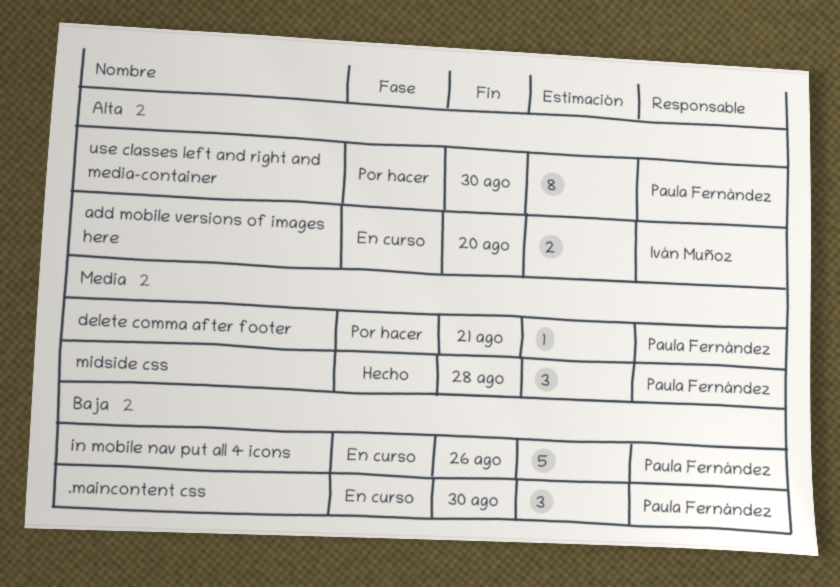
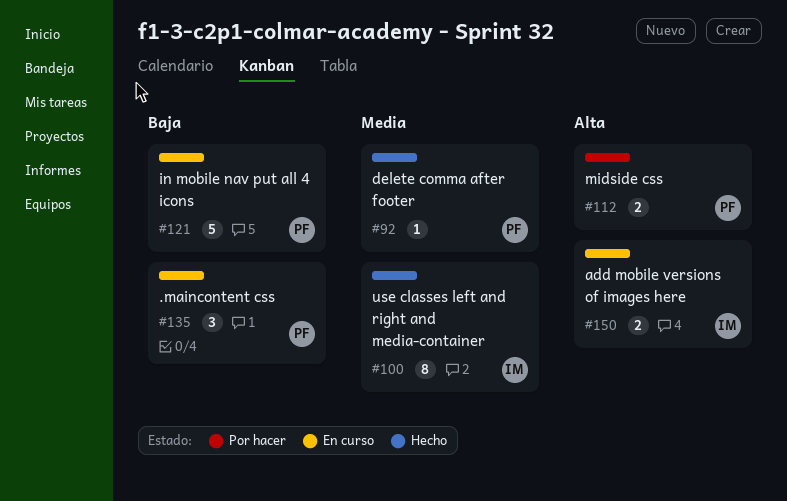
delete comma after footer, status: Por hacer -> Hecho
midside css, status: Hecho -> Por hacer
midside css, priority: Media -> Alta
midside css, estimate: 3 -> 2
use classes left and right and media-container, status: Por hacer -> Hecho
use classes left and right and media-container, owner: Paula Fernández -> Iván Muñoz
use classes left and right and media-container, priority: Alta -> Media

